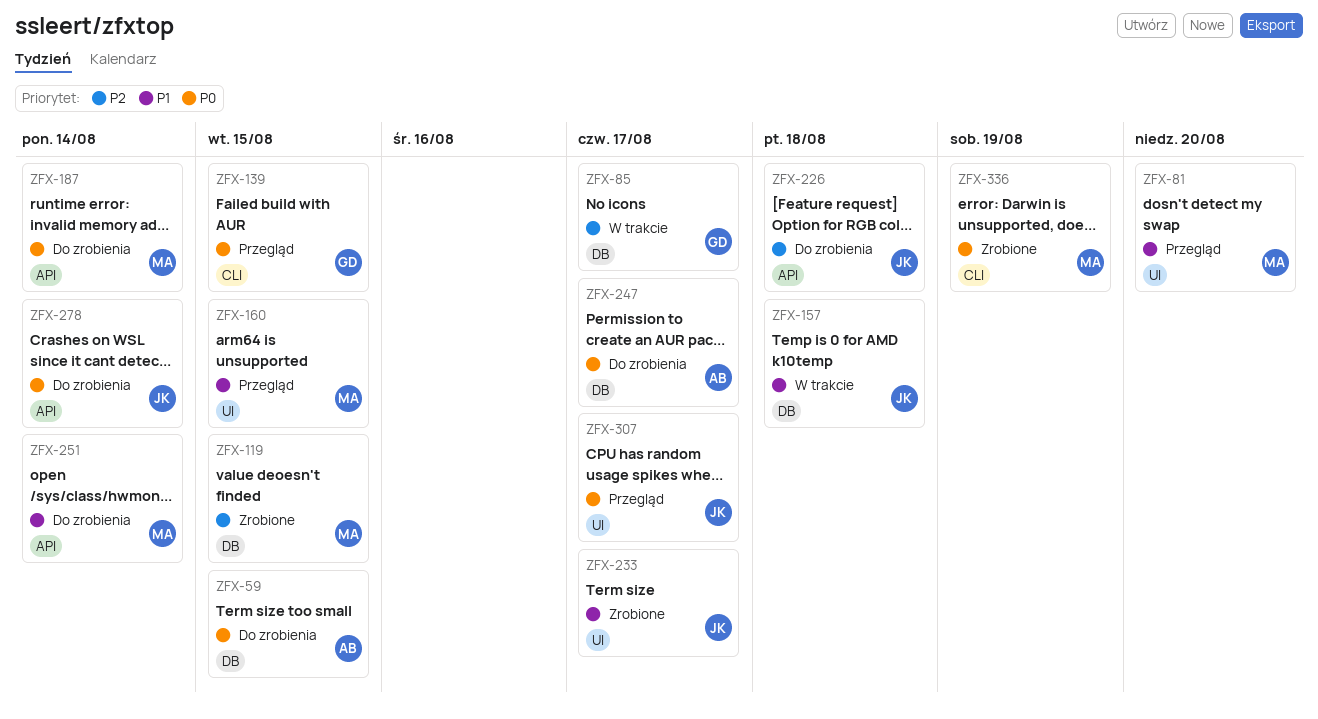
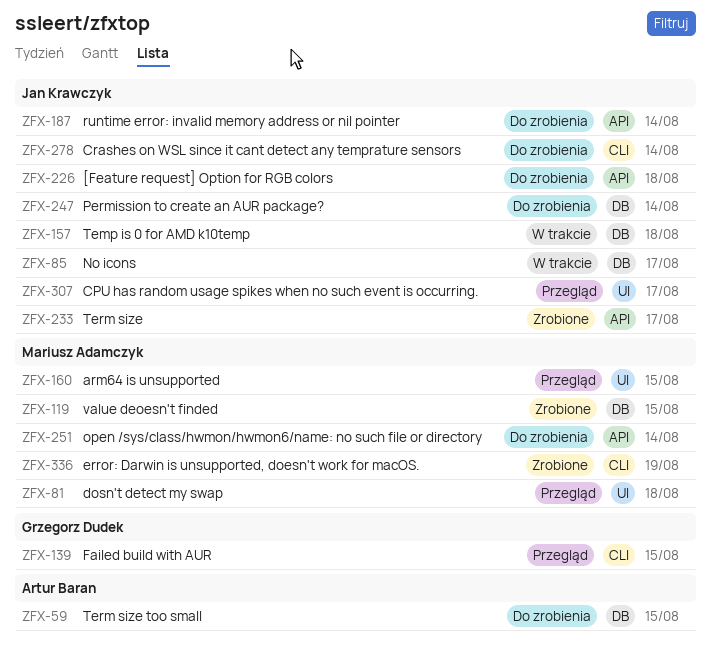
ZFX-81, due: Aug 20 -> Aug 18
ZFX-85, owner: Grzegorz Dudek -> Jan Krawczyk
ZFX-187, owner: Mariusz Adamczyk -> Jan Krawczyk
ZFX-233, label: UI -> API
ZFX-247, owner: Artur Baran -> Jan Krawczyk
ZFX-247, due: Aug 17 -> Aug 14
ZFX-278, label: API -> CLI

